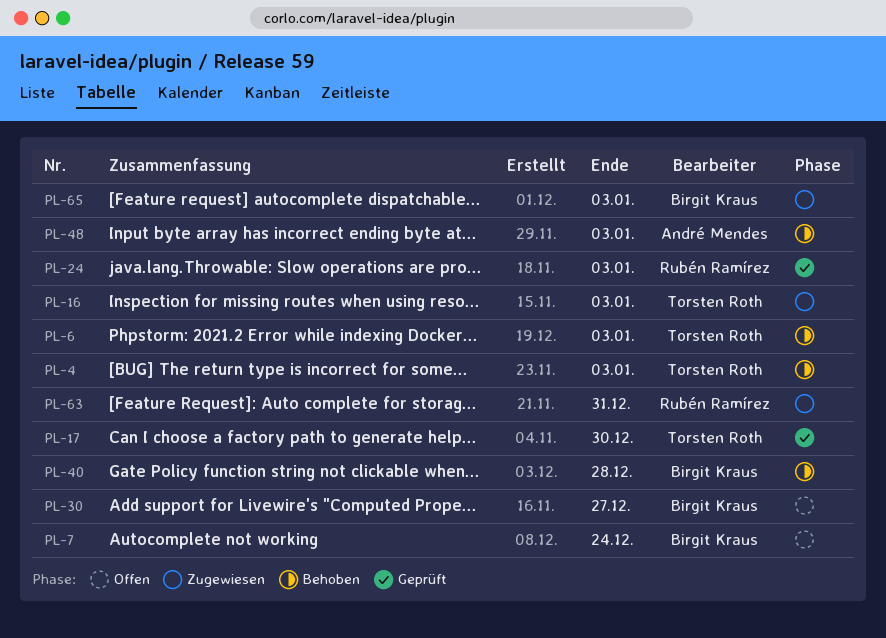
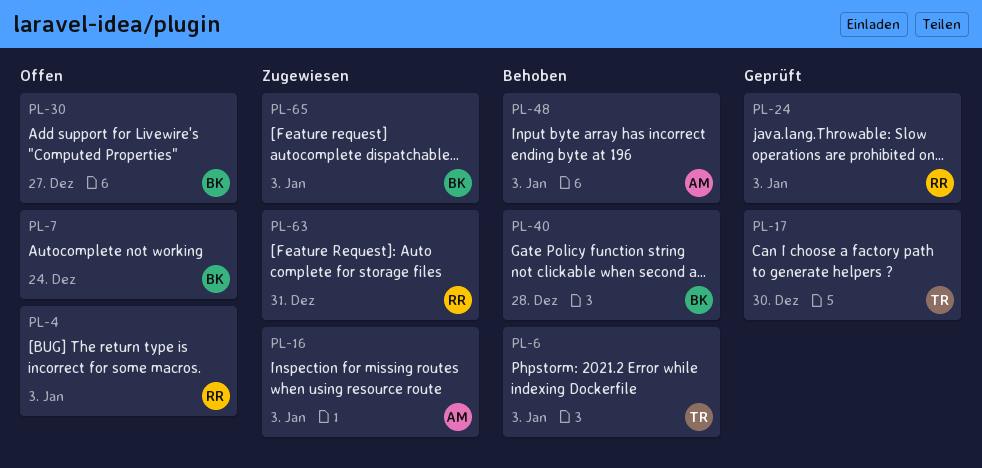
PL-4, status: Behoben -> Offen
PL-4, owner: Torsten Roth -> Rubén Ramírez
PL-16, owner: Torsten Roth -> André Mendes

